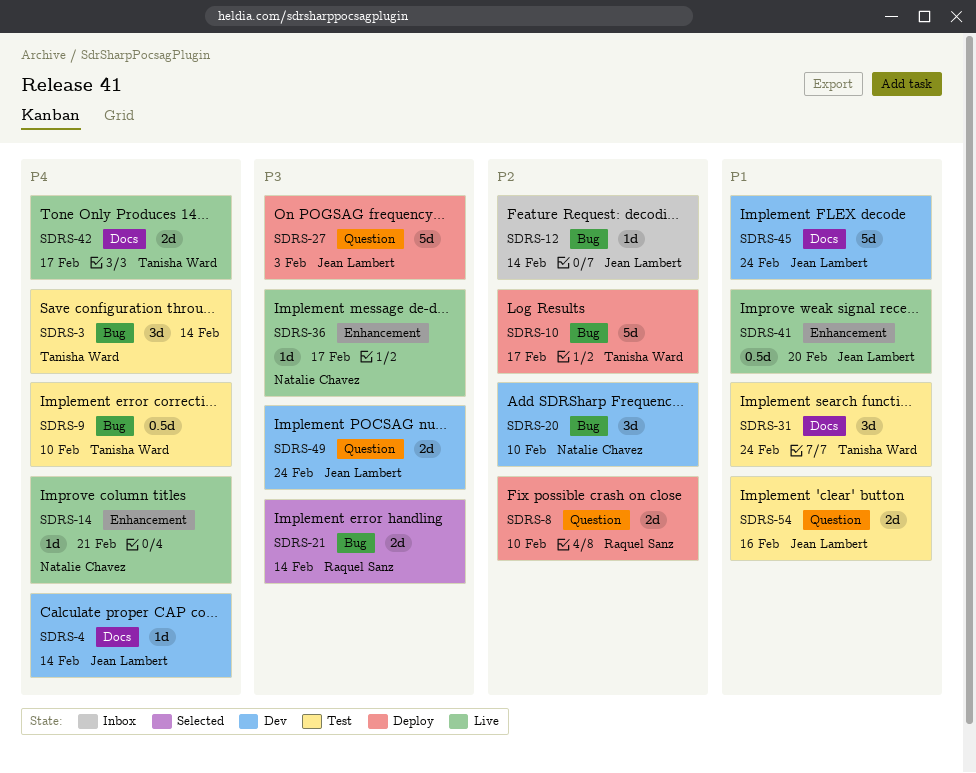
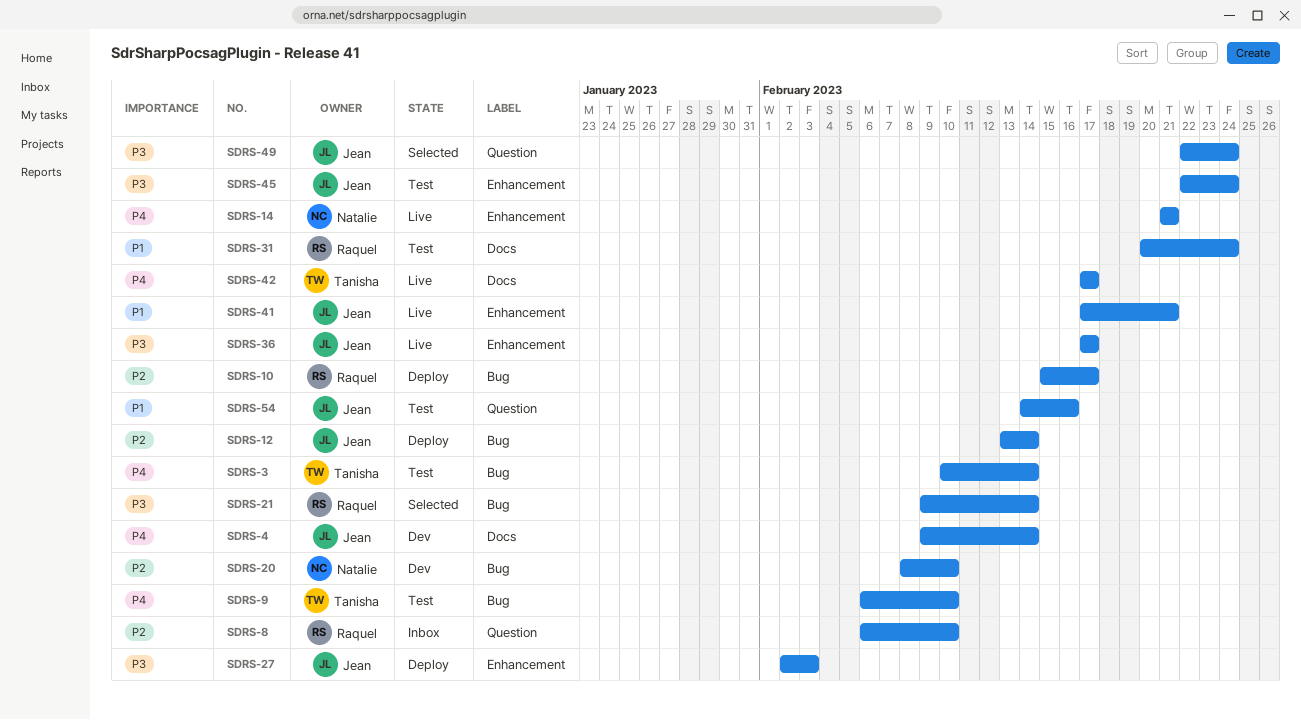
SDRS-8, status: Deploy -> Inbox
SDRS-10, owner: Tanisha Ward -> Raquel Sanz
SDRS-12, status: Inbox -> Deploy
SDRS-27, label: Question -> Enhancement
SDRS-31, owner: Tanisha Ward -> Raquel Sanz
SDRS-36, owner: Natalie Chavez -> Jean Lambert
SDRS-41, due: Feb 20 -> Feb 21
SDRS-45, status: Dev -> Test
SDRS-45, priority: P1 -> P3
SDRS-45, label: Docs -> Enhancement
SDRS-49, status: Dev -> Selected

